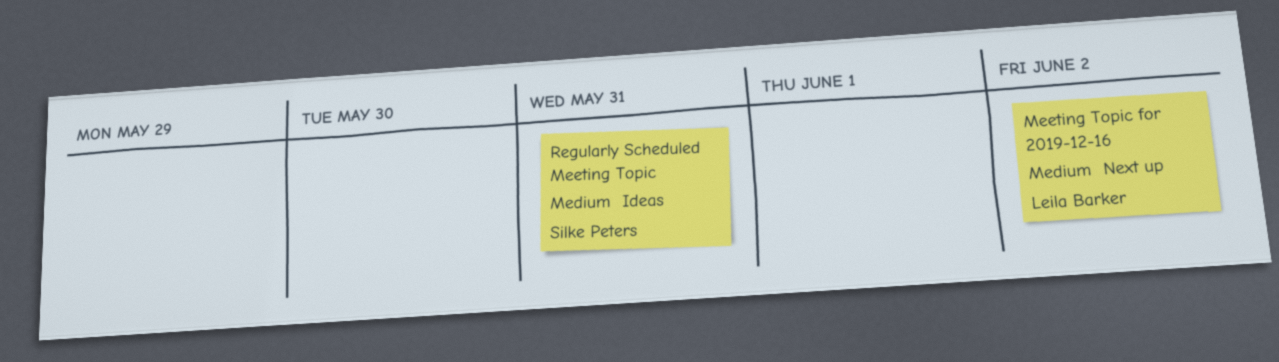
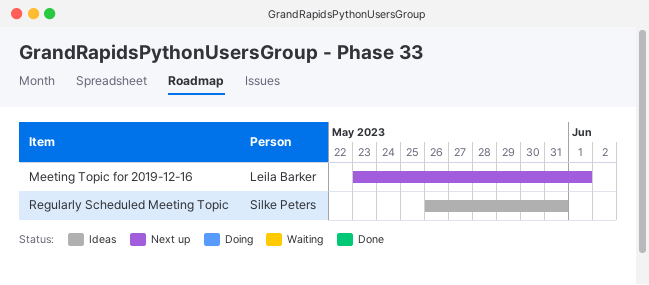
Meeting Topic for 2019-12-16, due: Jun 2 -> Jun 1

